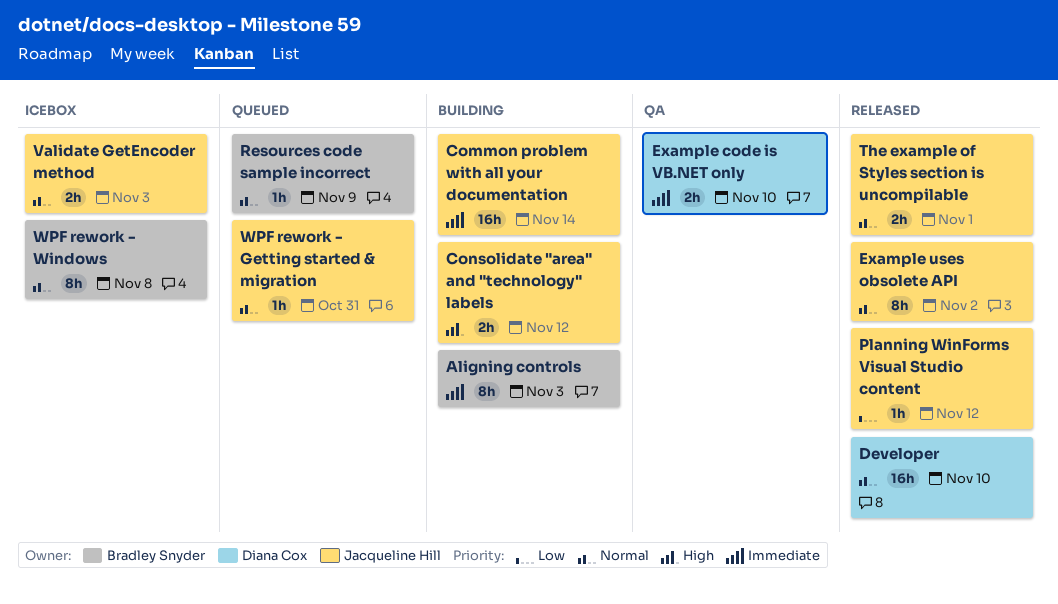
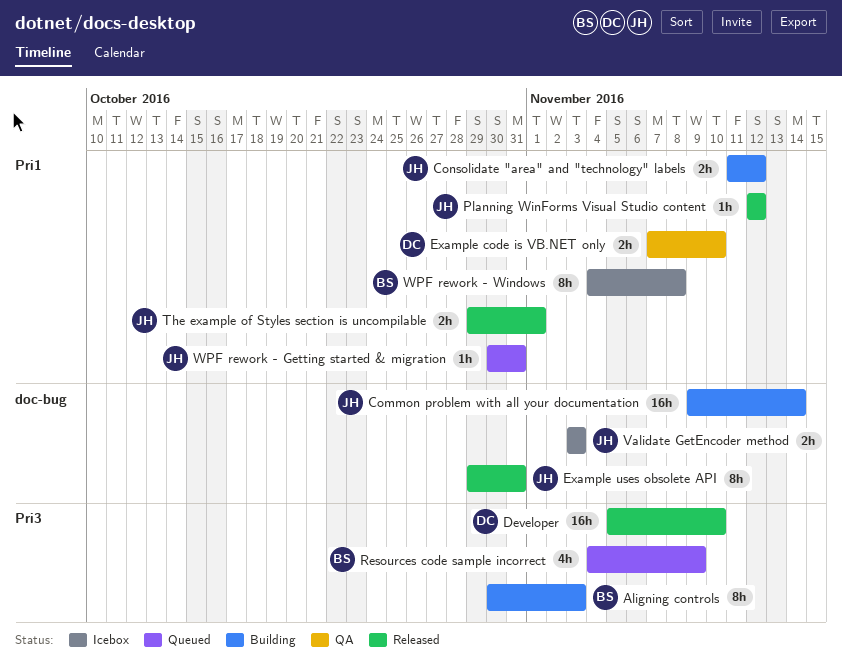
Example uses obsolete API, due: Nov 2 -> Oct 31
Resources code sample incorrect, estimate: 1h -> 4h

